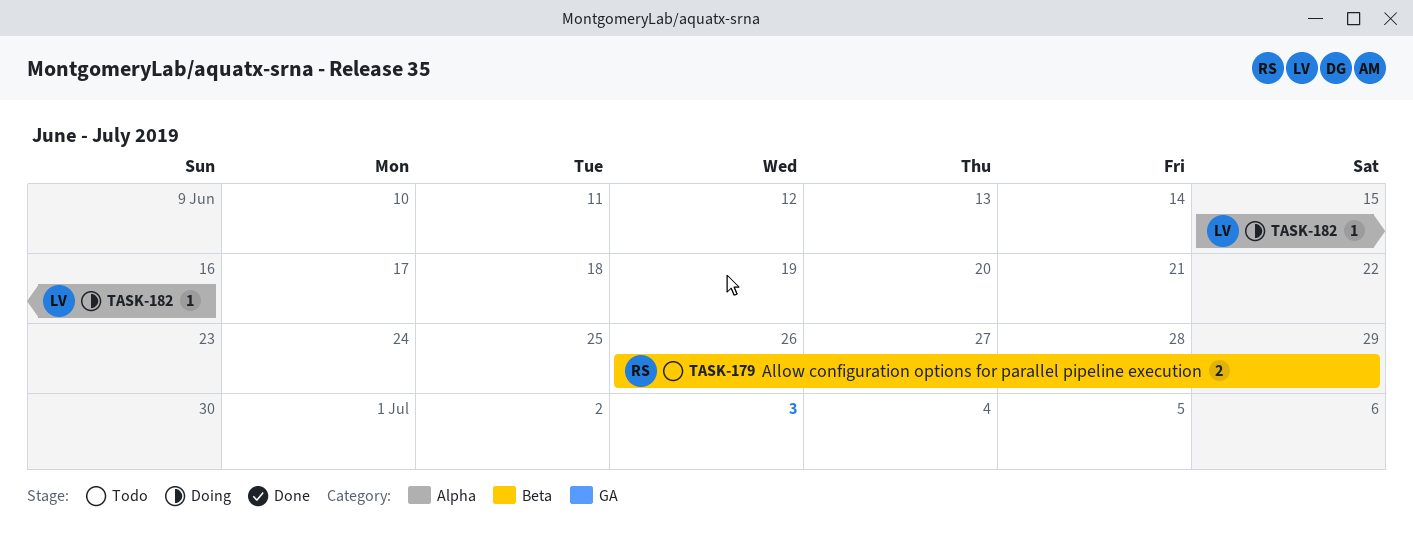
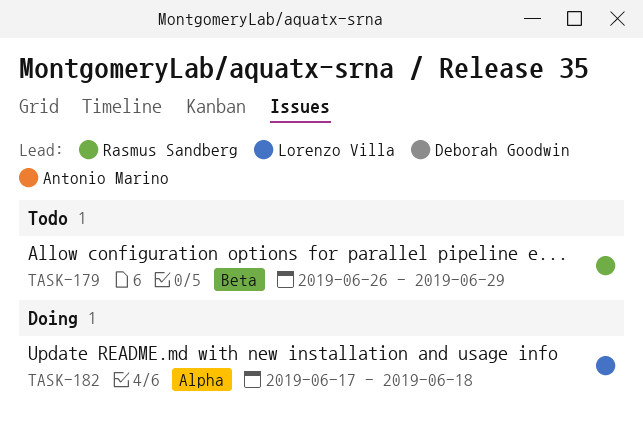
TASK-182, start: Jun 15 -> Jun 17
TASK-182, due: Jun 16 -> Jun 18

